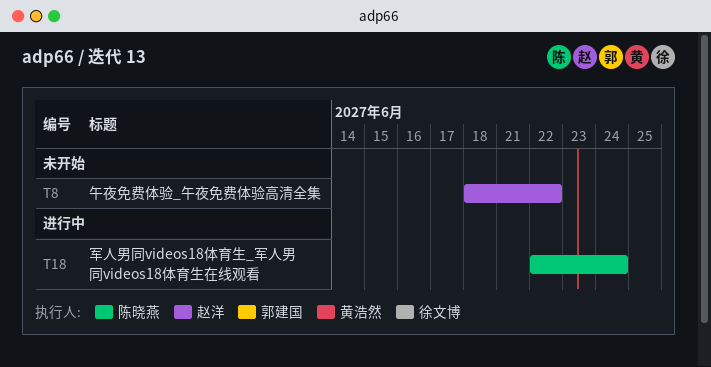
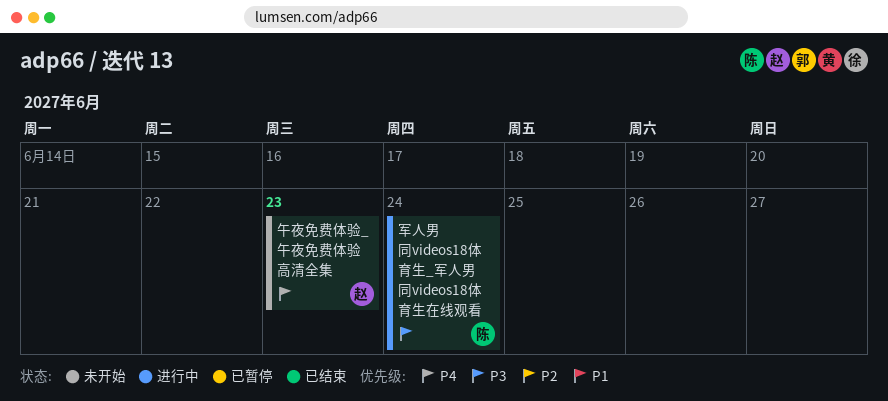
午夜免费体验_午夜免费体验高清全集, due: Jun 22 -> Jun 23

